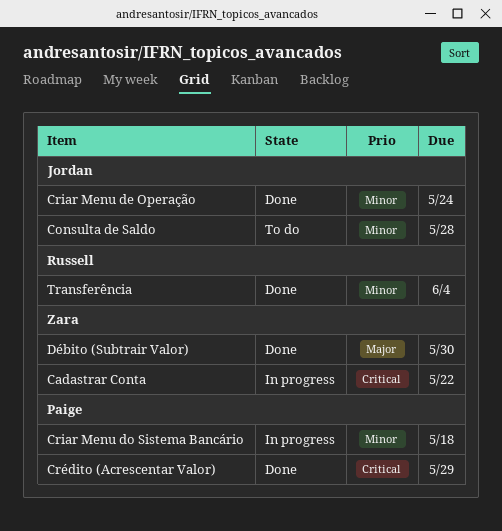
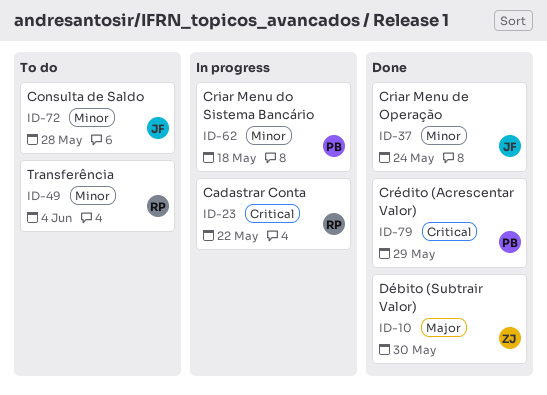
Cadastrar Conta, owner: Zara -> Russell
Transferência, status: Done -> To do

